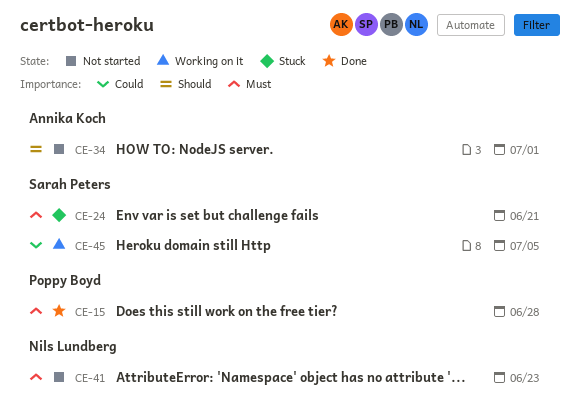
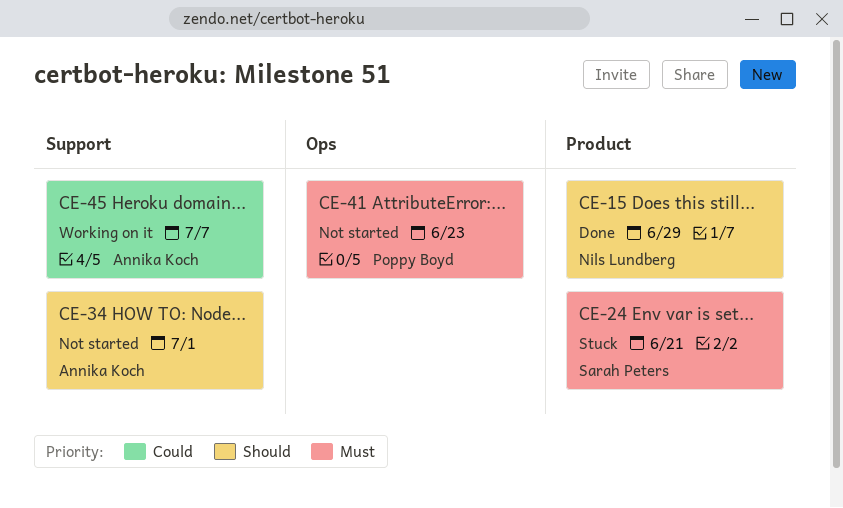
CE-15, owner: Poppy Boyd -> Nils Lundberg
CE-15, priority: Must -> Should
CE-15, due: Jun 28 -> Jun 29
CE-41, owner: Nils Lundberg -> Poppy Boyd
CE-45, owner: Sarah Peters -> Annika Koch
CE-45, due: Jul 5 -> Jul 7

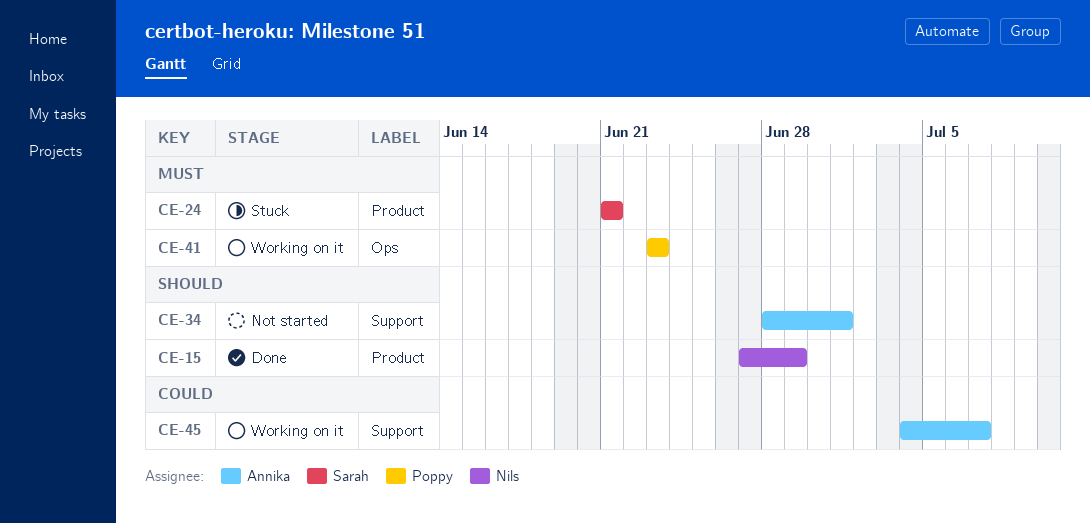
CE-41, status: Not started -> Working on it

